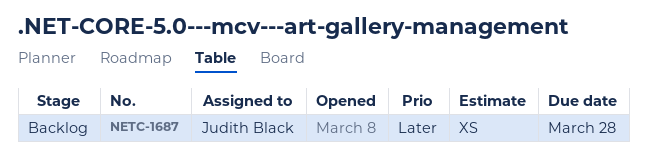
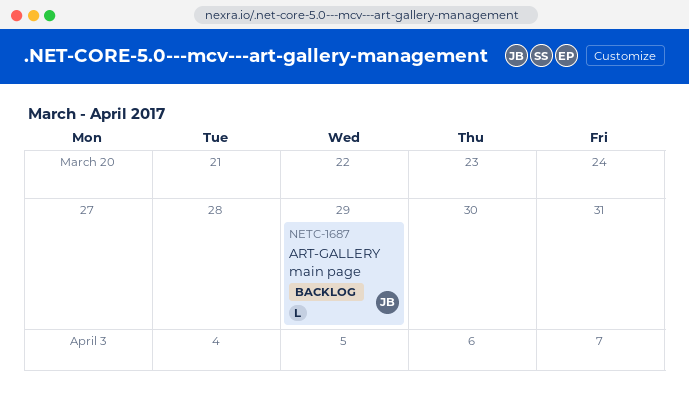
NETC-1687, estimate: XS -> L
NETC-1687, due: Mar 28 -> Mar 29

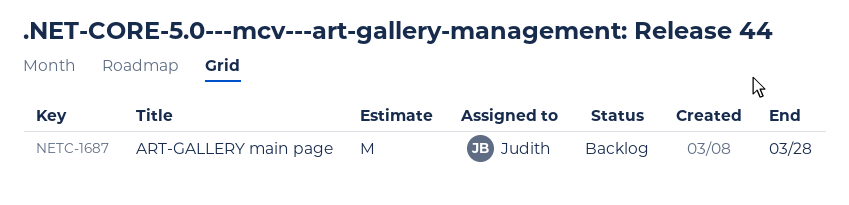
NETC-1687, estimate: L -> M
NETC-1687, due: Mar 29 -> Mar 28

